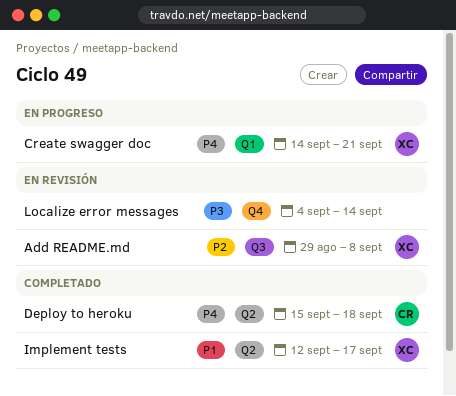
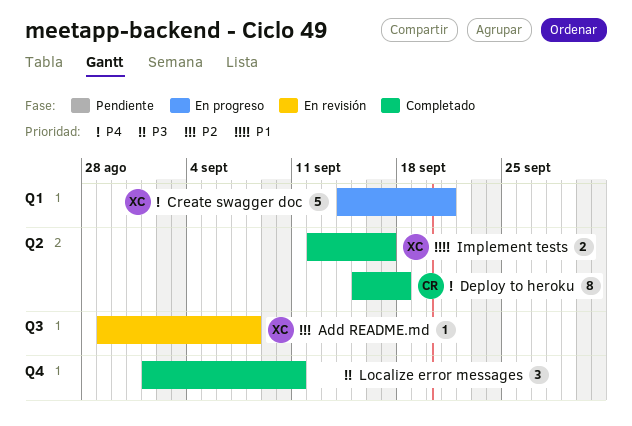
Localize error messages, status: En revisión -> Completado
Localize error messages, start: Sep 4 -> Sep 1
Localize error messages, due: Sep 14 -> Sep 11

